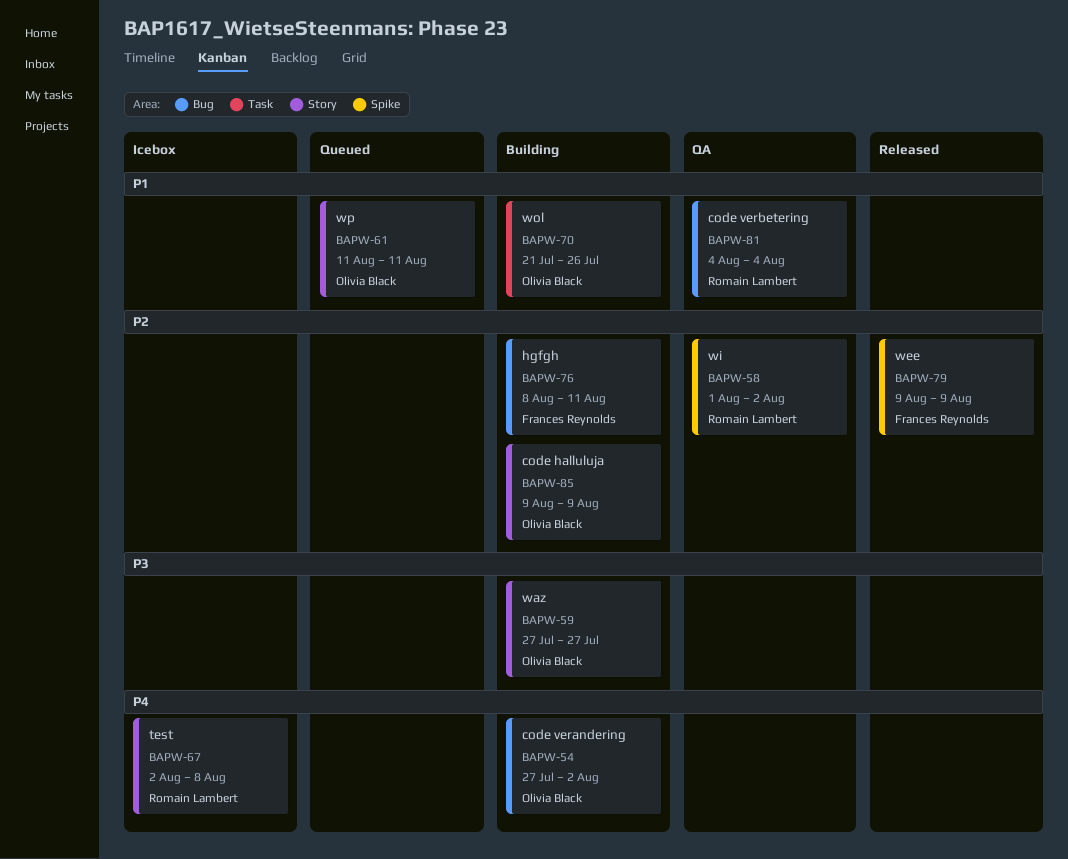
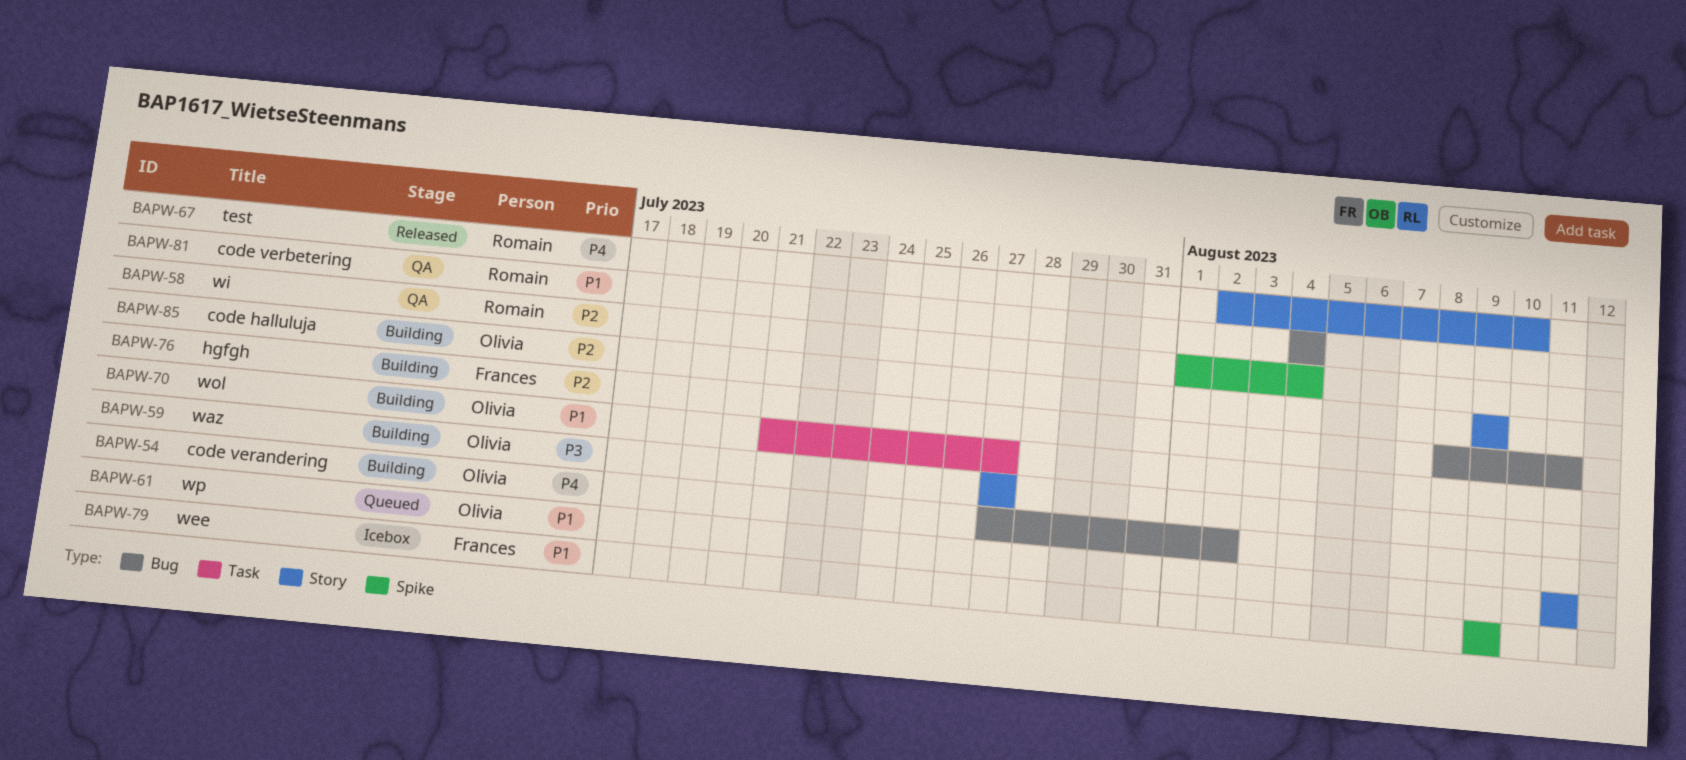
BAPW-58, due: Aug 2 -> Aug 4
BAPW-67, status: Icebox -> Released
BAPW-67, due: Aug 8 -> Aug 10
BAPW-70, due: Jul 26 -> Jul 27
BAPW-79, status: Released -> Icebox
BAPW-79, priority: P2 -> P1

